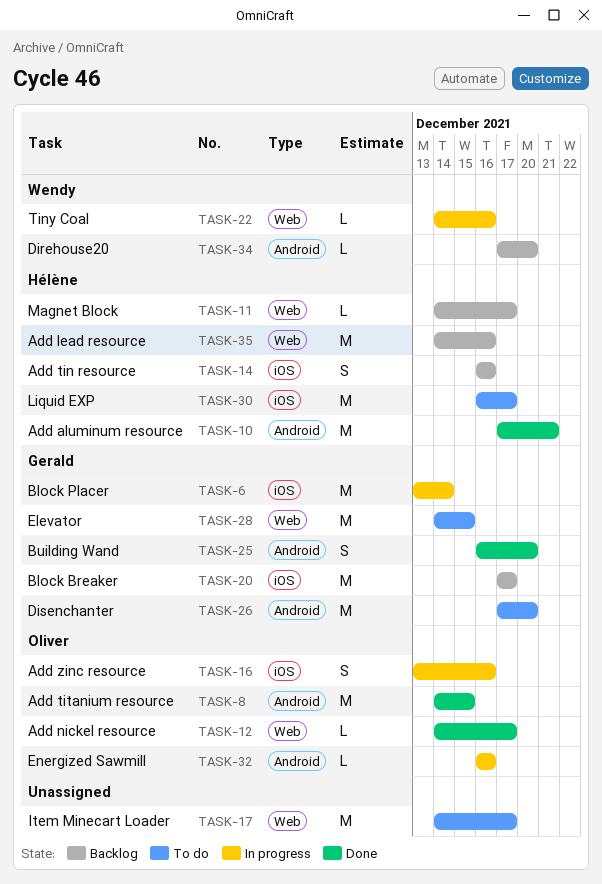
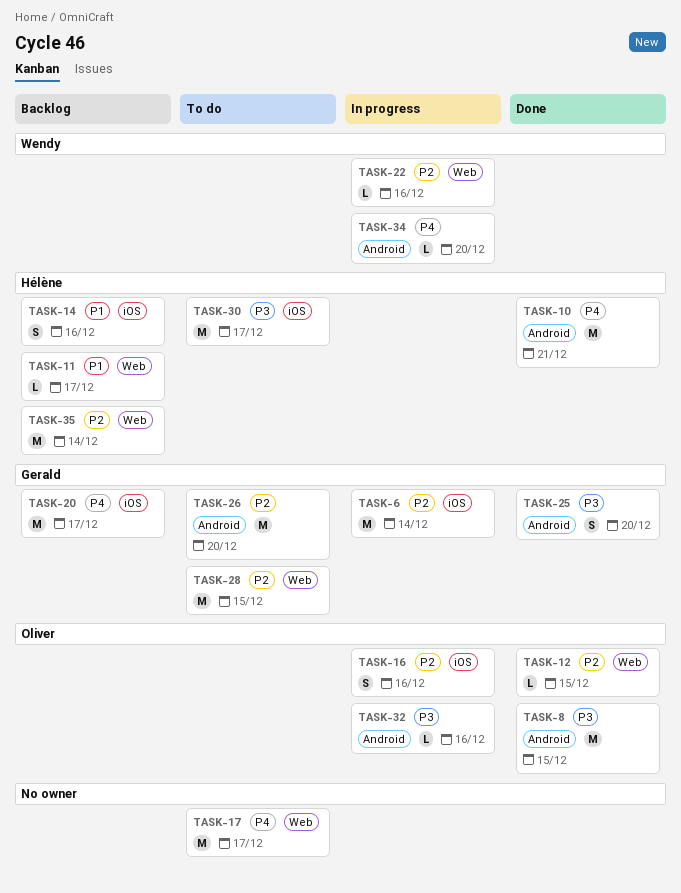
TASK-12, due: Dec 17 -> Dec 15
TASK-34, status: Backlog -> In progress
TASK-35, due: Dec 16 -> Dec 14

